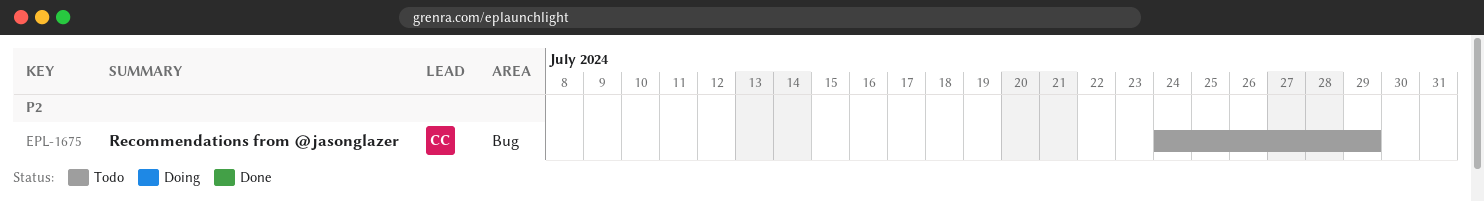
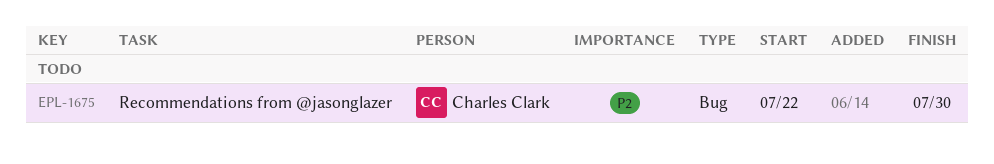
EPL-1675, start: Jul 24 -> Jul 22
EPL-1675, due: Jul 29 -> Jul 30

